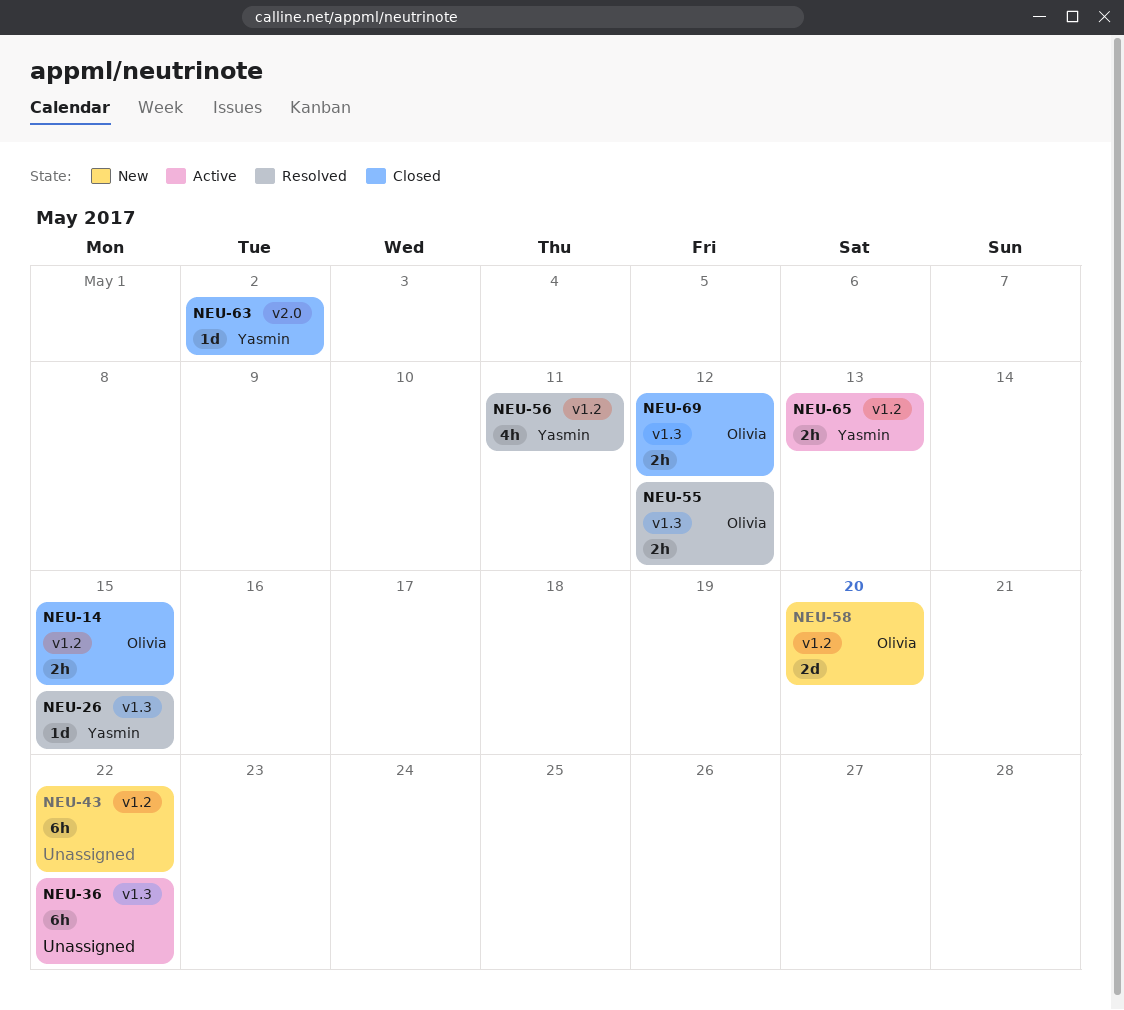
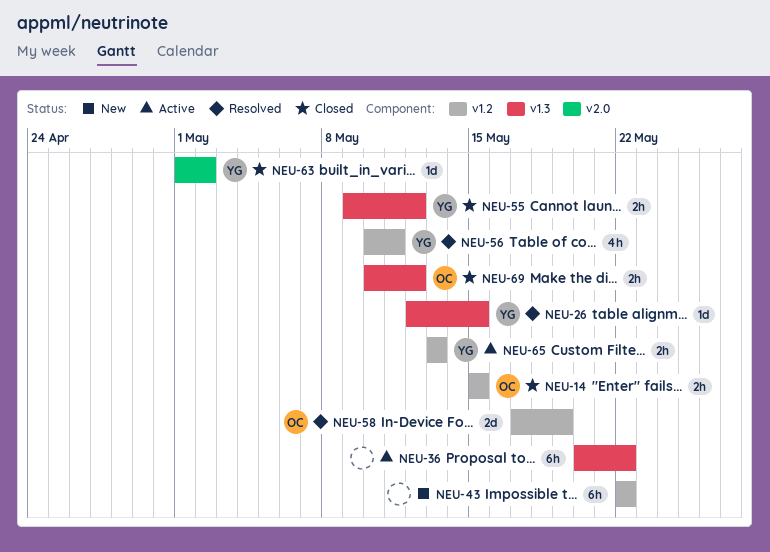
NEU-55, status: Resolved -> Closed
NEU-55, owner: Olivia -> Yasmin
NEU-58, status: New -> Resolved
NEU-58, due: May 20 -> May 19

